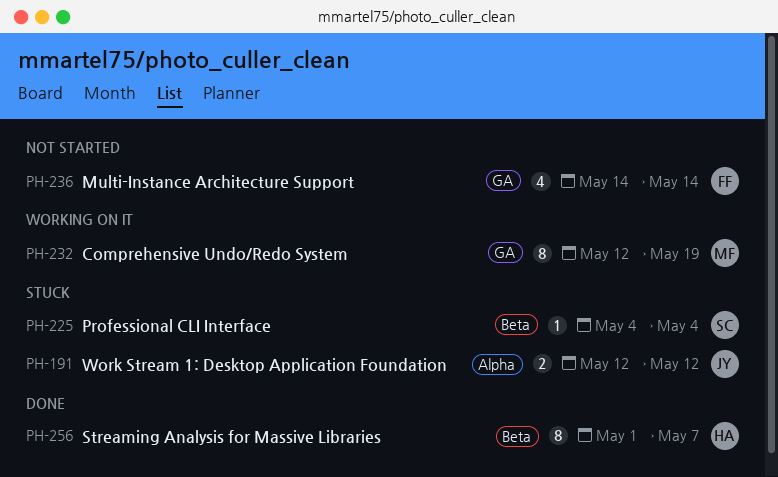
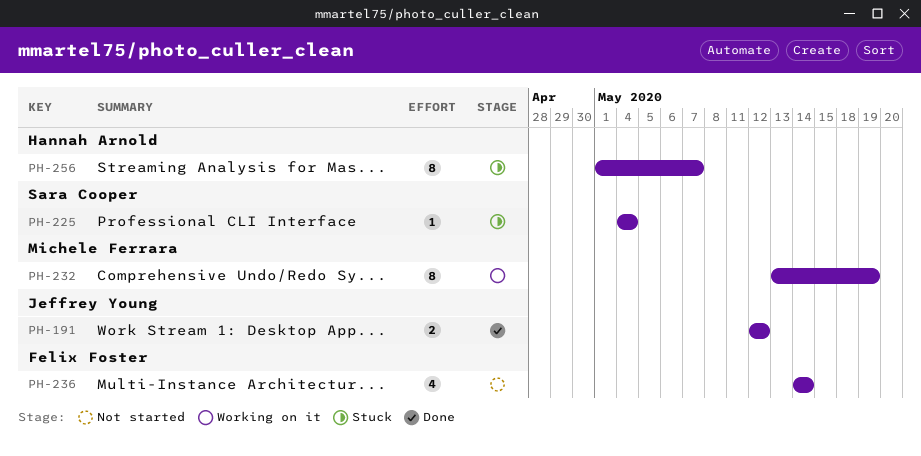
PH-191, status: Stuck -> Done
PH-232, start: May 12 -> May 13
PH-256, status: Done -> Stuck

